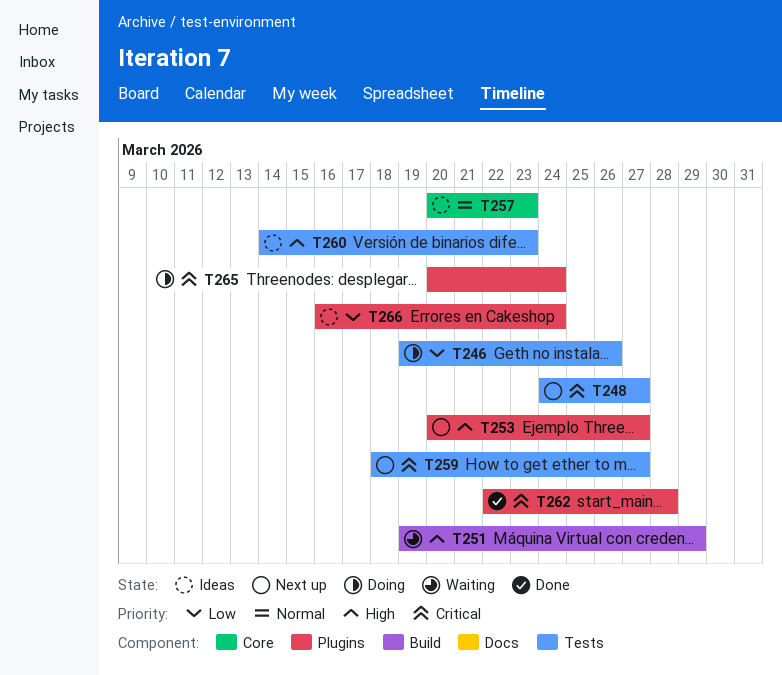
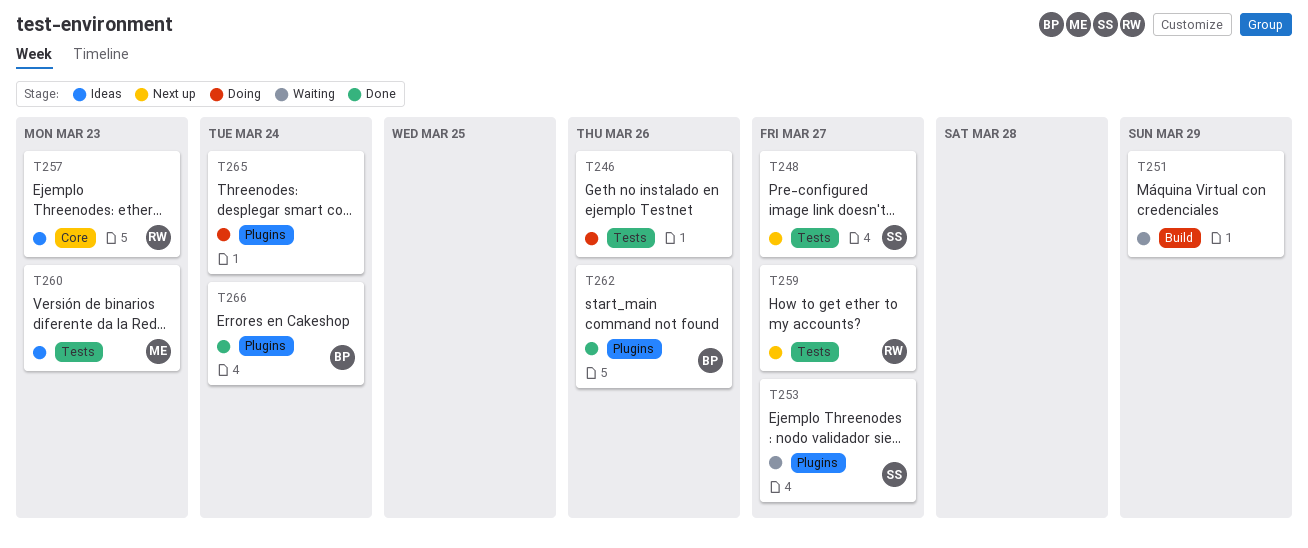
T253, status: Next up -> Waiting
T262, due: Mar 28 -> Mar 26
T266, status: Ideas -> Done

